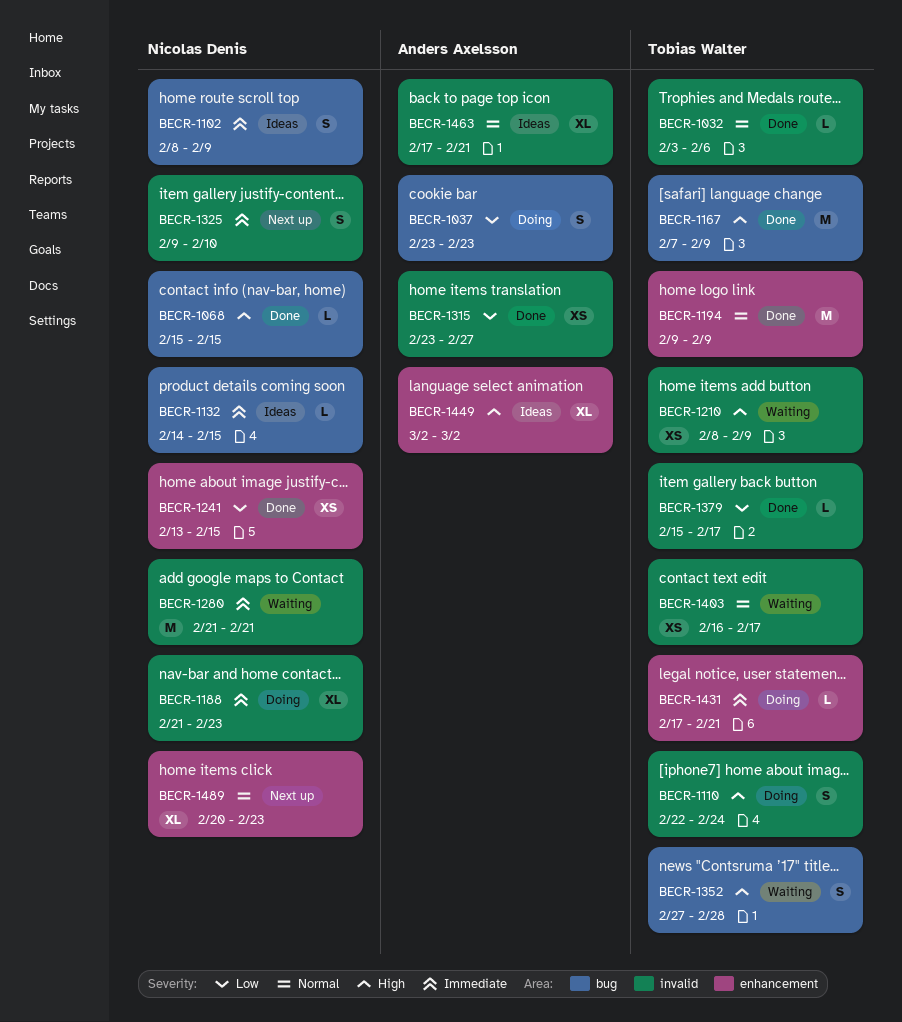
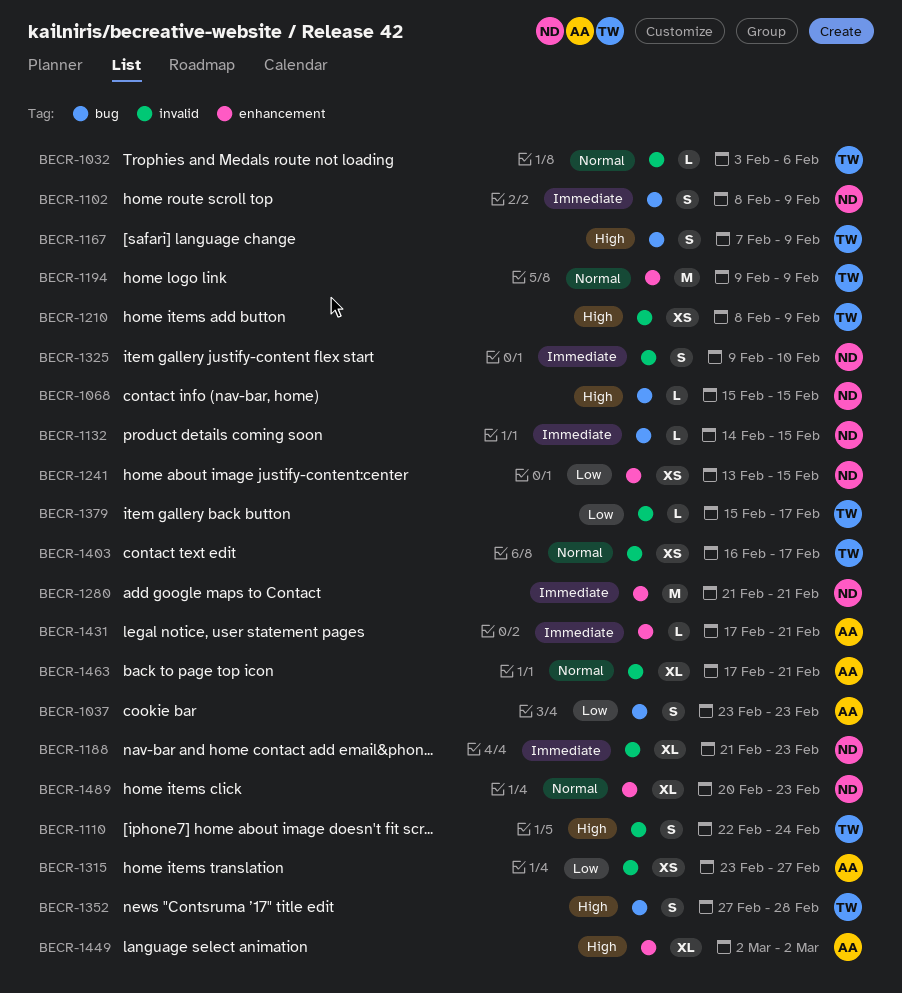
BECR-1167, estimate: M -> S
BECR-1280, label: invalid -> enhancement
BECR-1431, owner: Tobias Walter -> Anders Axelsson

